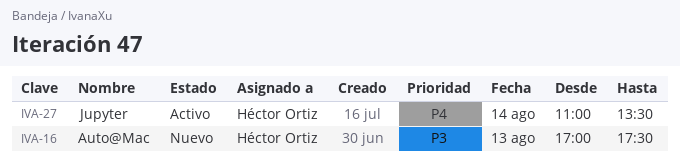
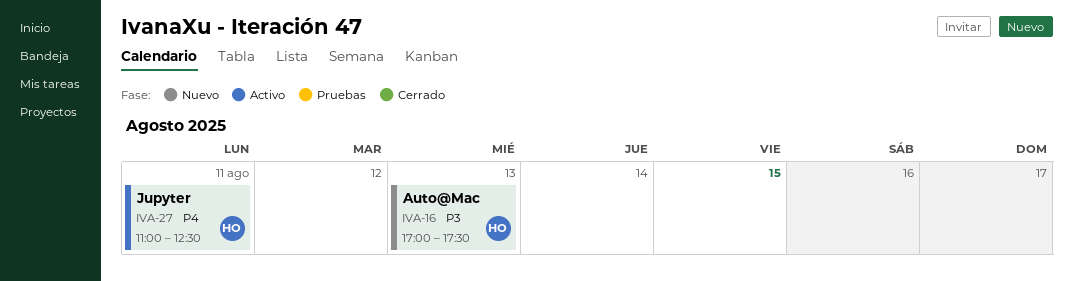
IVA-27, day: Aug 14 -> Aug 11
IVA-27, ends: 13:30 -> 12:30

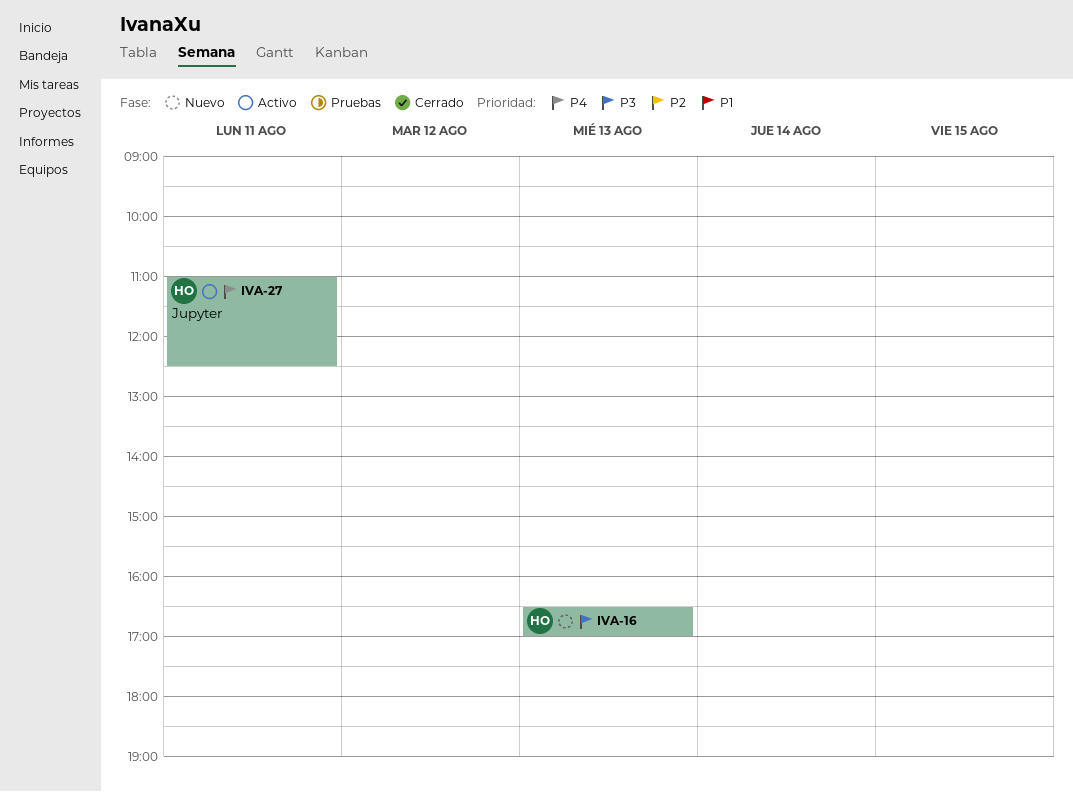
IVA-16, begins: 17:00 -> 16:30
IVA-16, ends: 17:30 -> 17:00

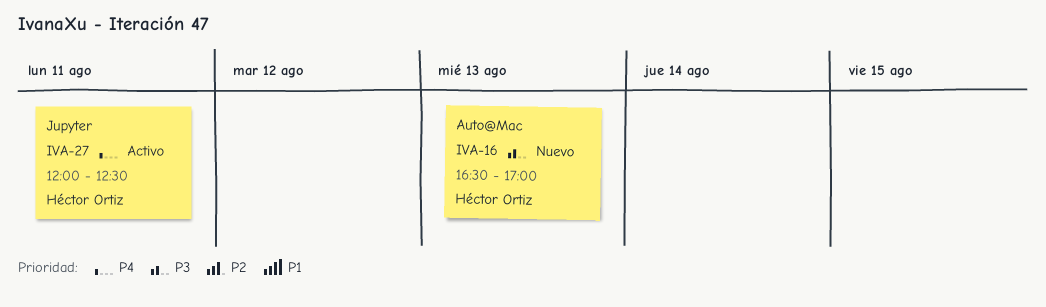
IVA-27, begins: 11:00 -> 12:00

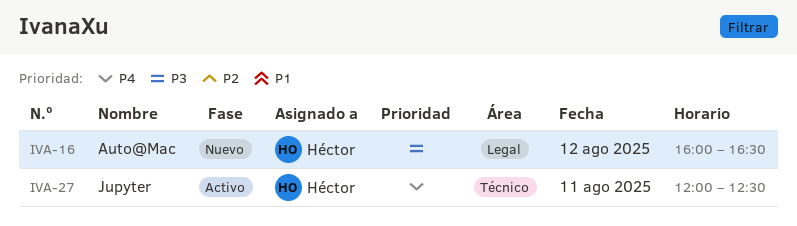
IVA-16, day: Aug 13 -> Aug 12
IVA-16, begins: 16:30 -> 16:00
IVA-16, ends: 17:00 -> 16:30

